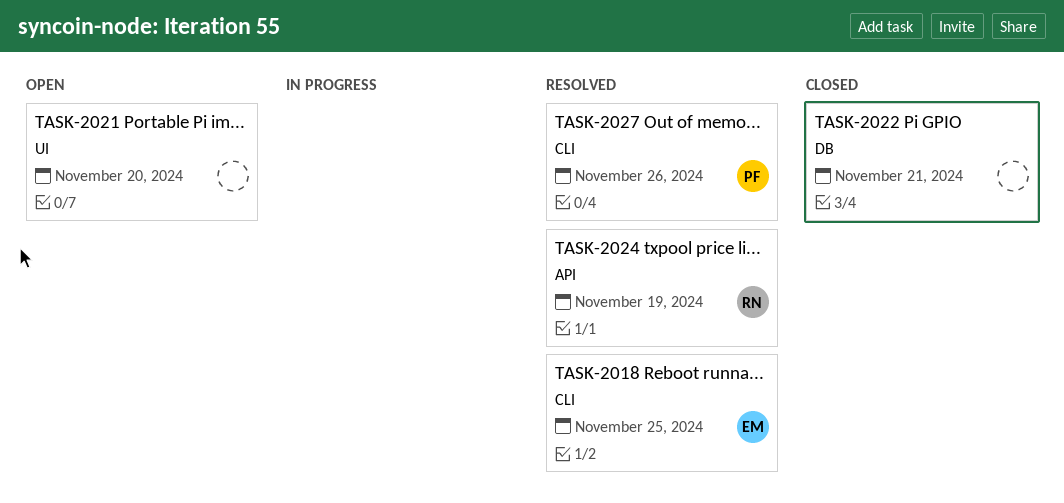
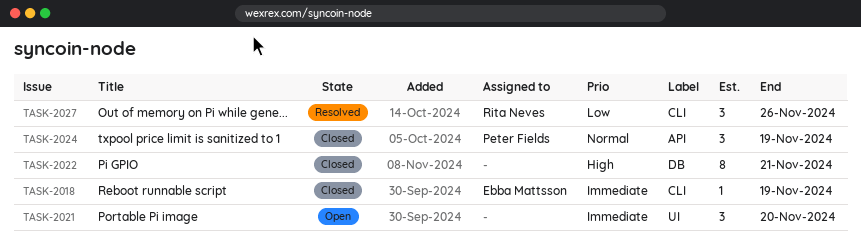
TASK-2018, status: Resolved -> Closed
TASK-2018, due: Nov 25 -> Nov 19
TASK-2024, status: Resolved -> Closed
TASK-2024, owner: Rita Neves -> Peter Fields
TASK-2027, owner: Peter Fields -> Rita Neves

